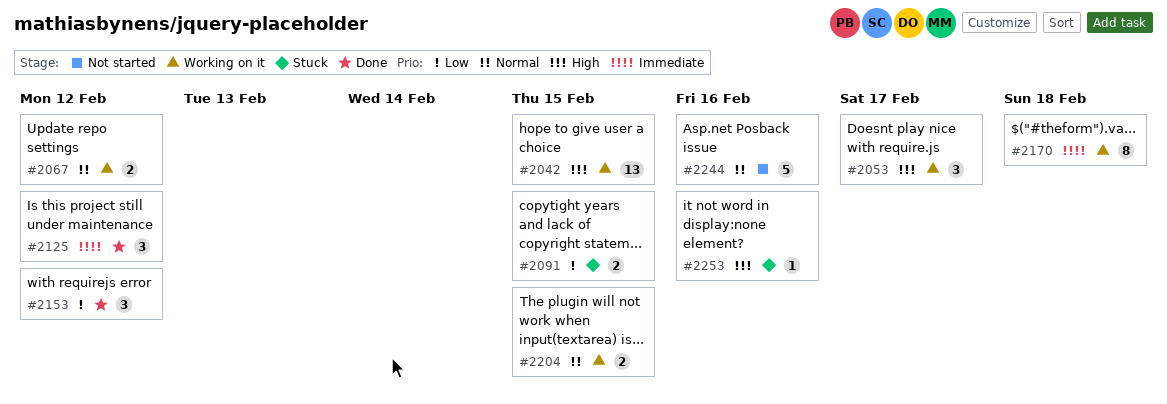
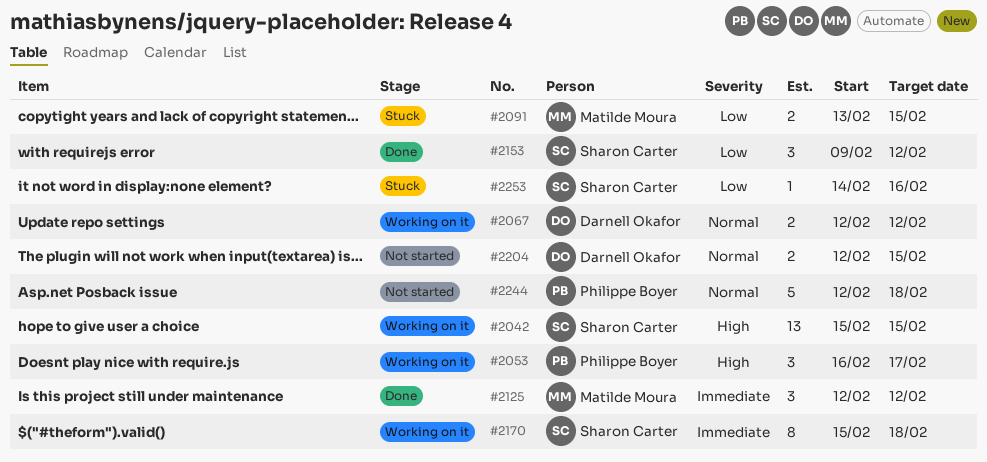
#2204, status: Working on it -> Not started
#2244, due: Feb 16 -> Feb 18
#2253, priority: High -> Low

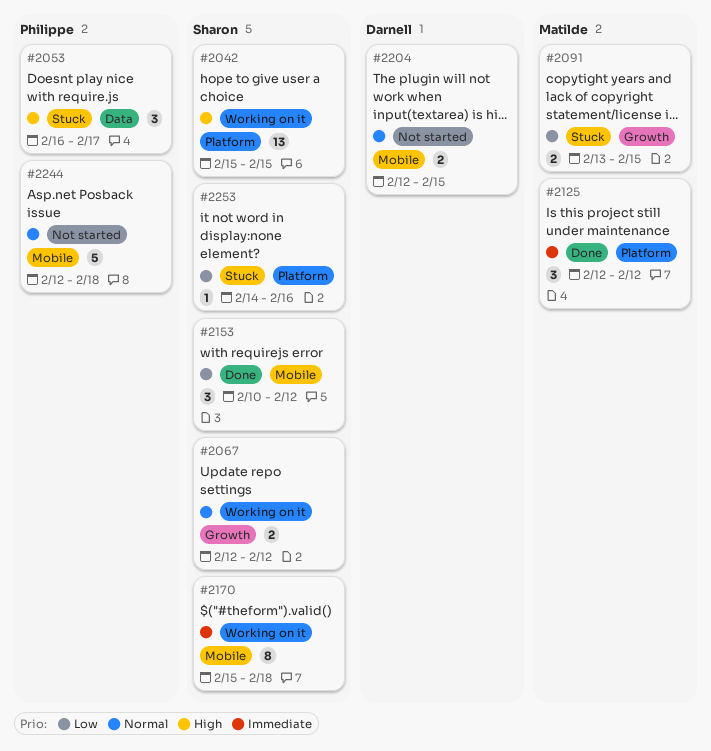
#2053, status: Working on it -> Stuck
#2067, owner: Darnell Okafor -> Sharon Carter
#2153, start: Feb 9 -> Feb 10

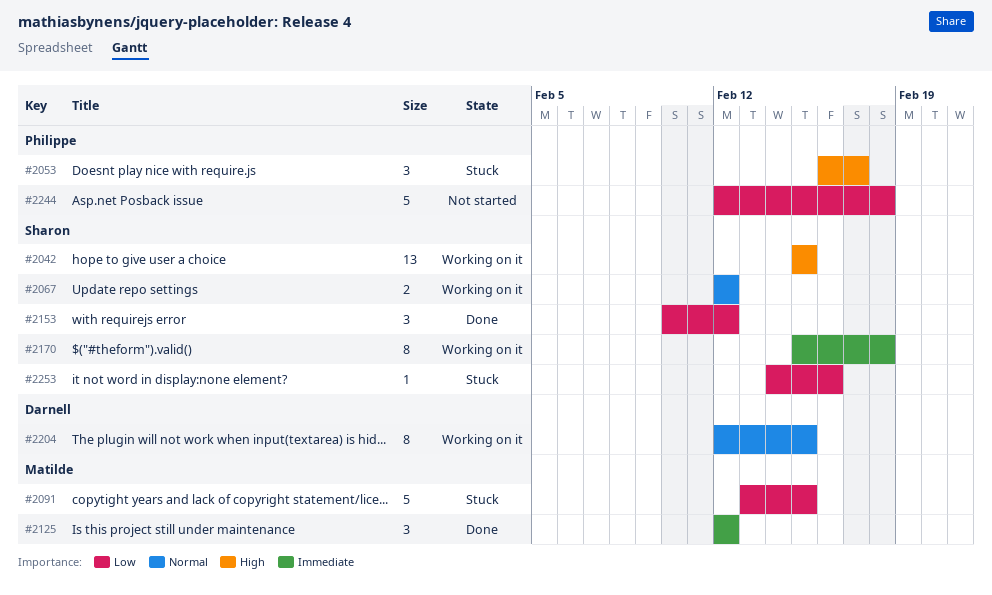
#2091, estimate: 2 -> 5
#2204, status: Not started -> Working on it
#2204, estimate: 2 -> 8
#2244, priority: Normal -> Low

